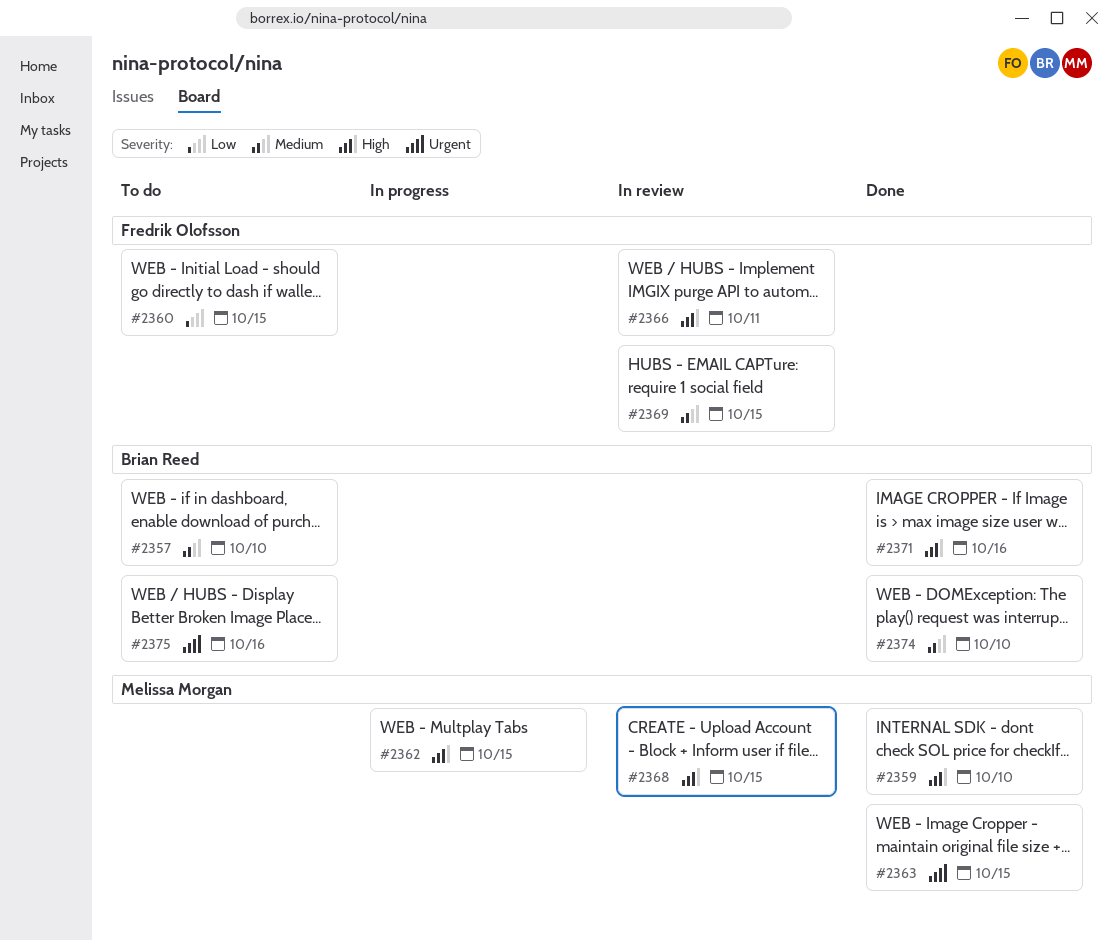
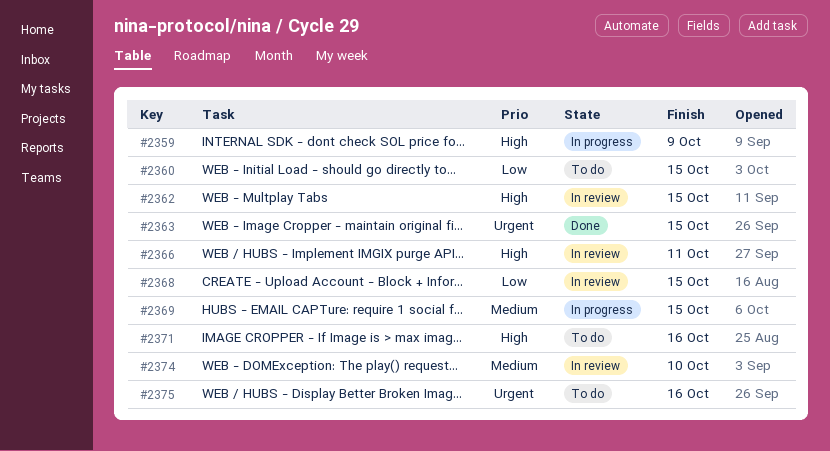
#2357: present -> none
#2359, status: Done -> In progress
#2359, due: Oct 10 -> Oct 9
#2362, status: In progress -> In review
#2368, priority: High -> Low
#2369, status: In review -> In progress
#2371, status: Done -> To do
#2374, status: Done -> In review

